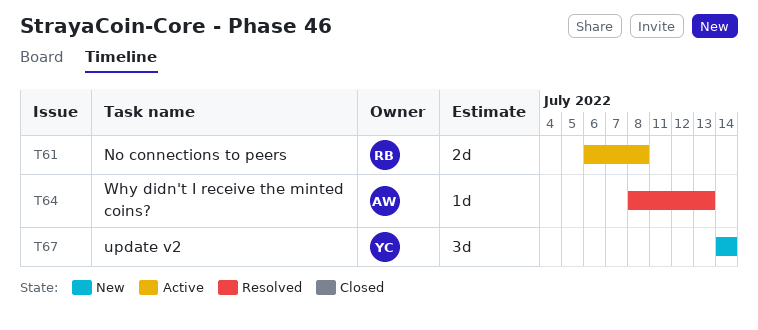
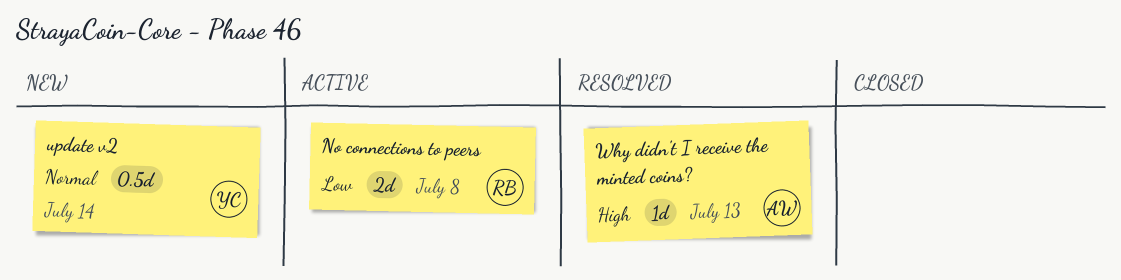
update v2, estimate: 3d -> 0.5d

